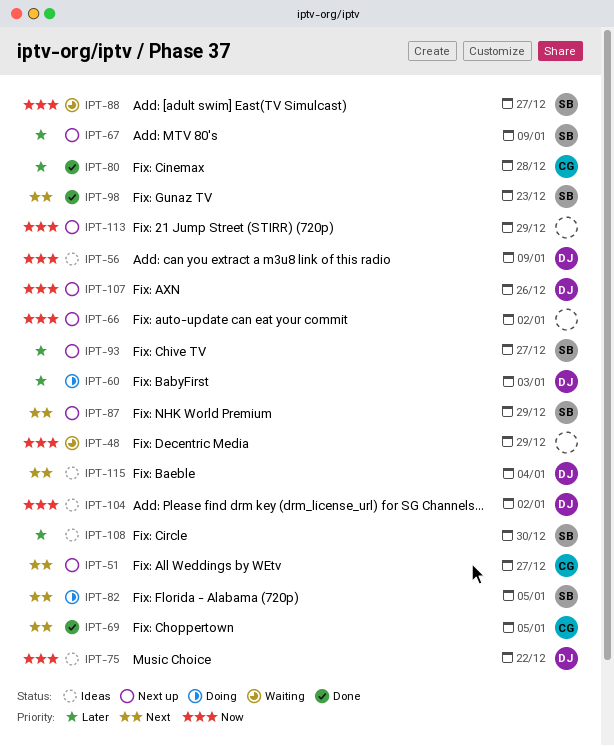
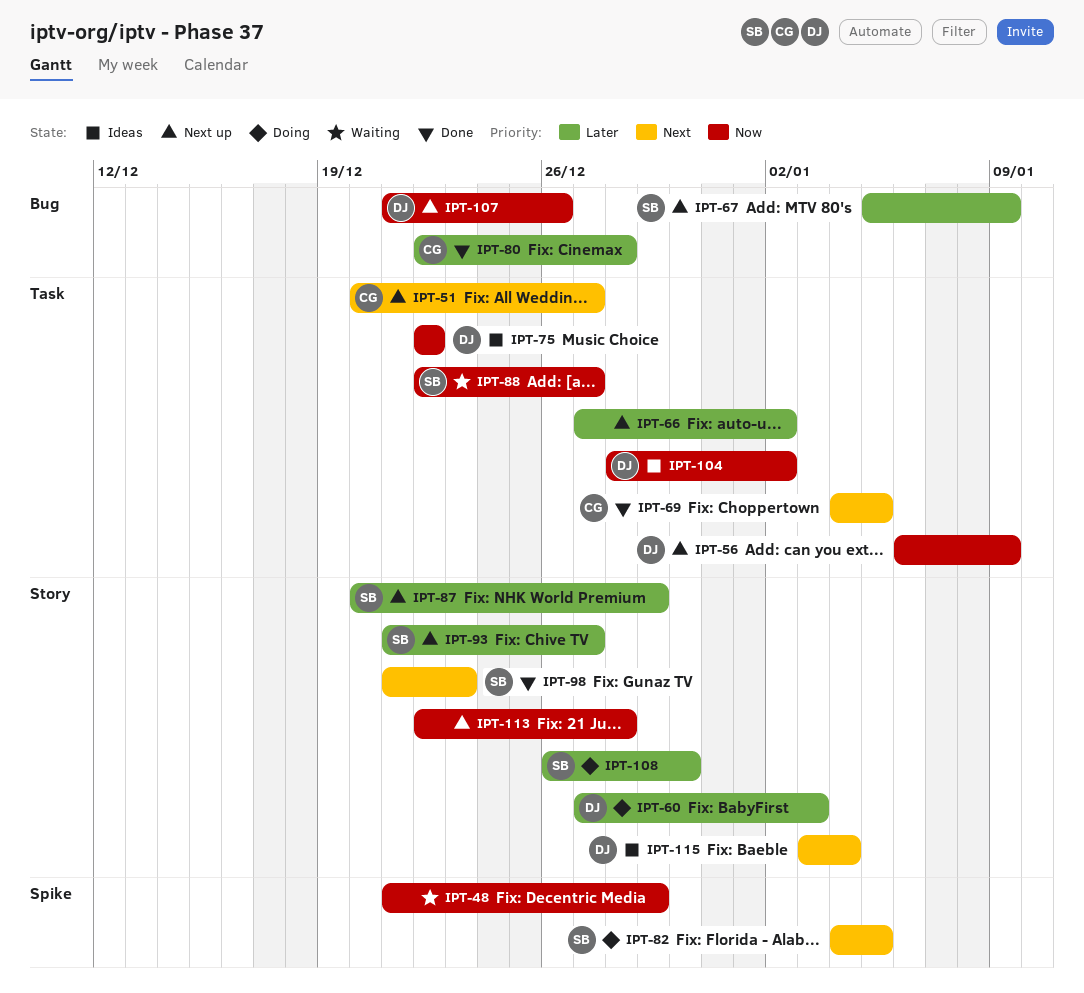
IPT-56, status: Ideas -> Next up
IPT-66, priority: Now -> Later
IPT-87, priority: Next -> Later
IPT-108, status: Ideas -> Doing
IPT-113, due: Dec 29 -> Dec 28

